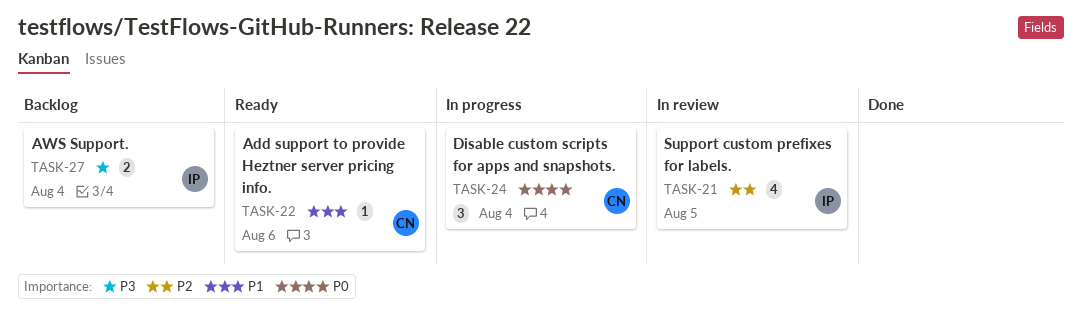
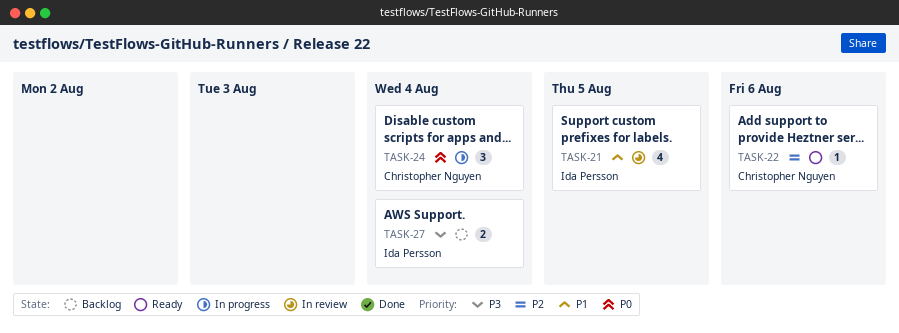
TASK-21, priority: P2 -> P1
TASK-22, priority: P1 -> P2

